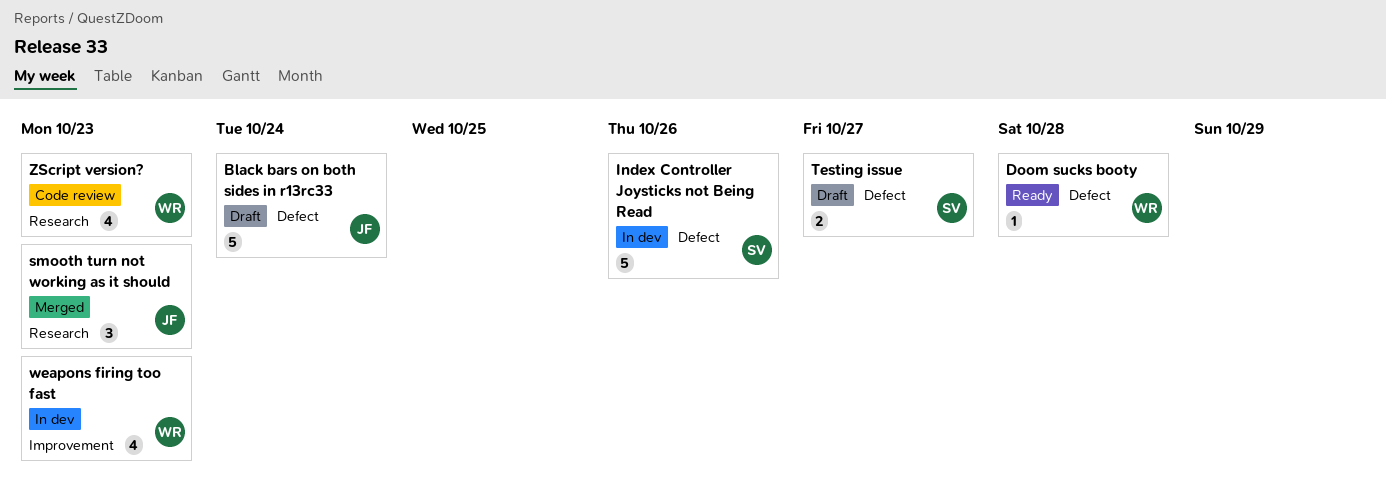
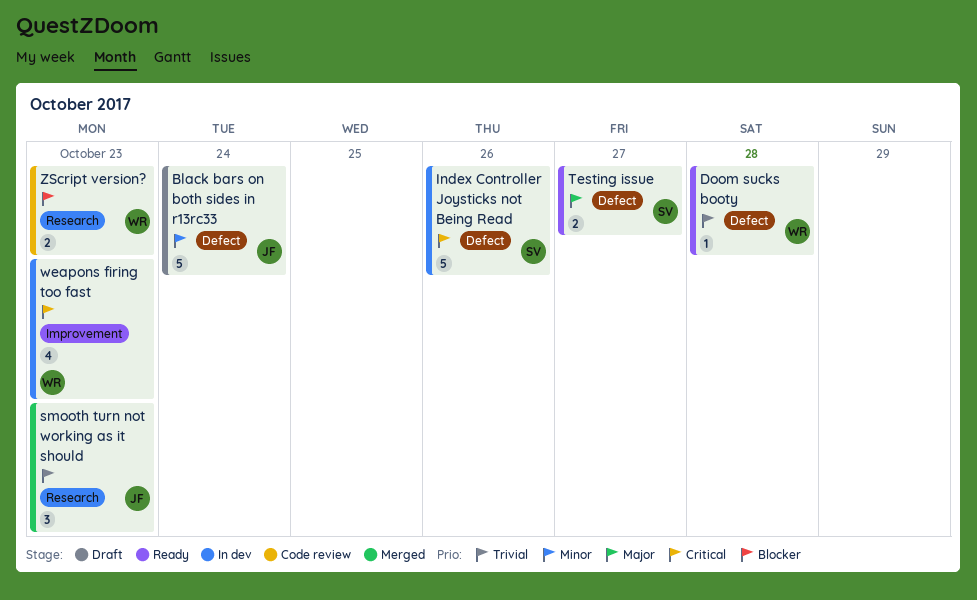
Testing issue, status: Draft -> Ready
ZScript version?, estimate: 4 -> 2

